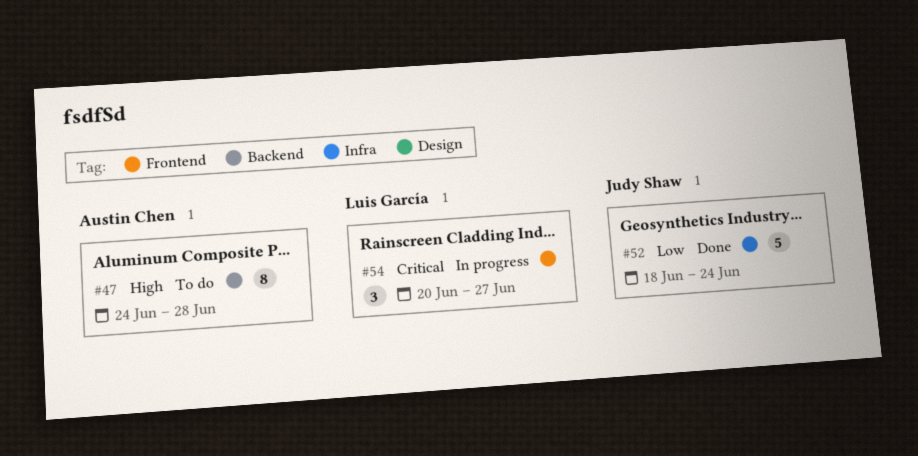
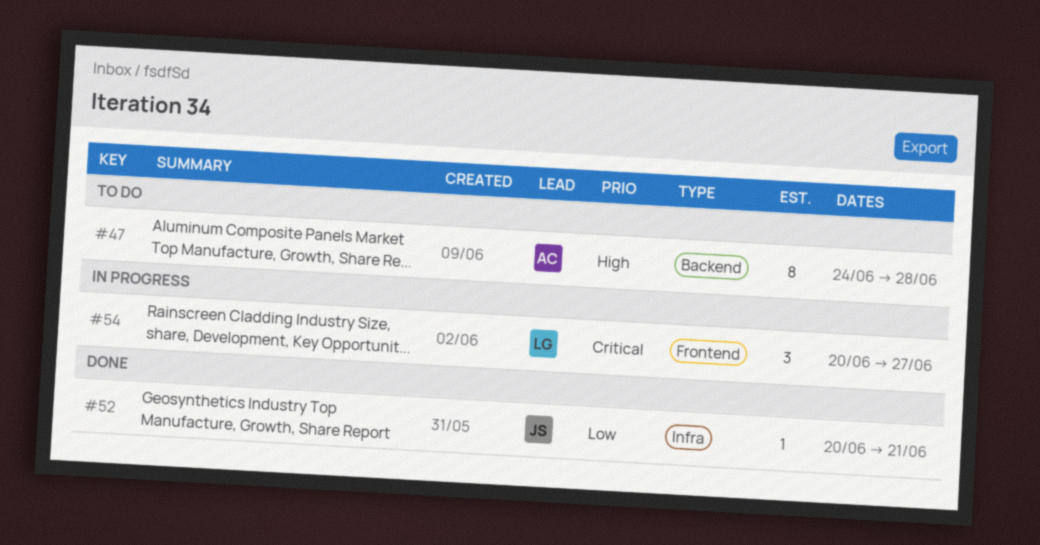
#52, estimate: 5 -> 1
#52, start: Jun 18 -> Jun 20
#52, due: Jun 24 -> Jun 21

